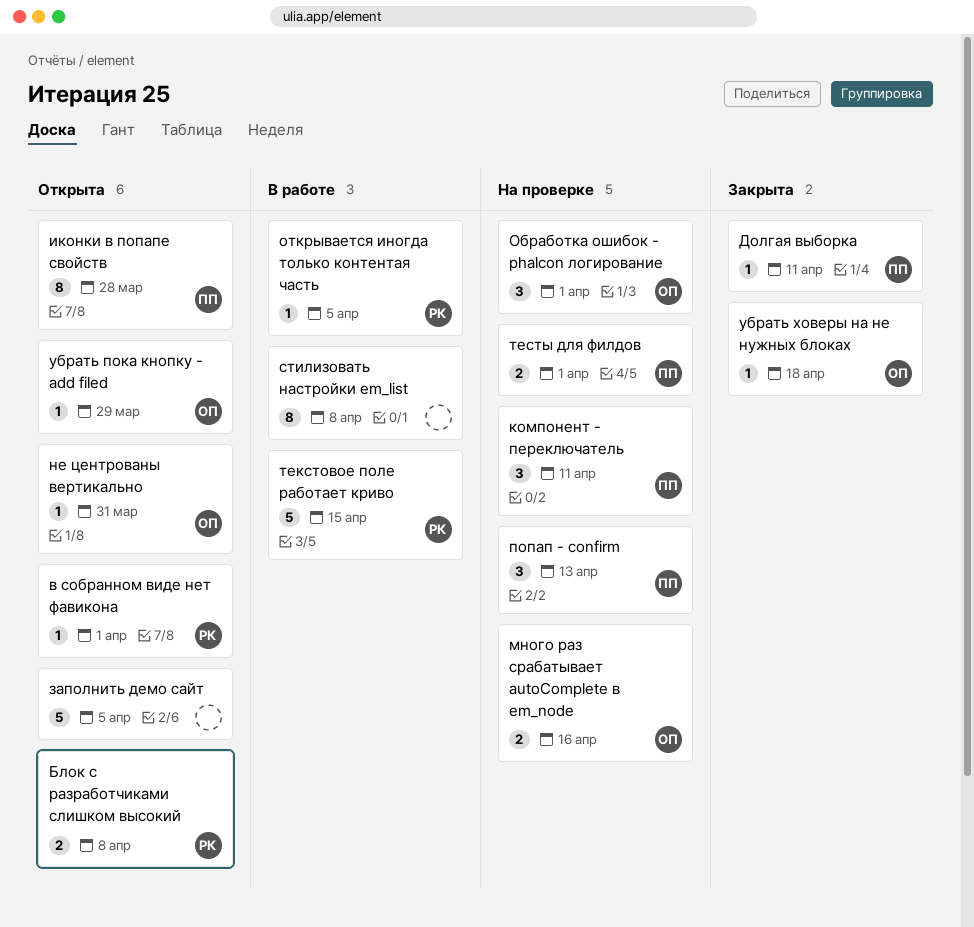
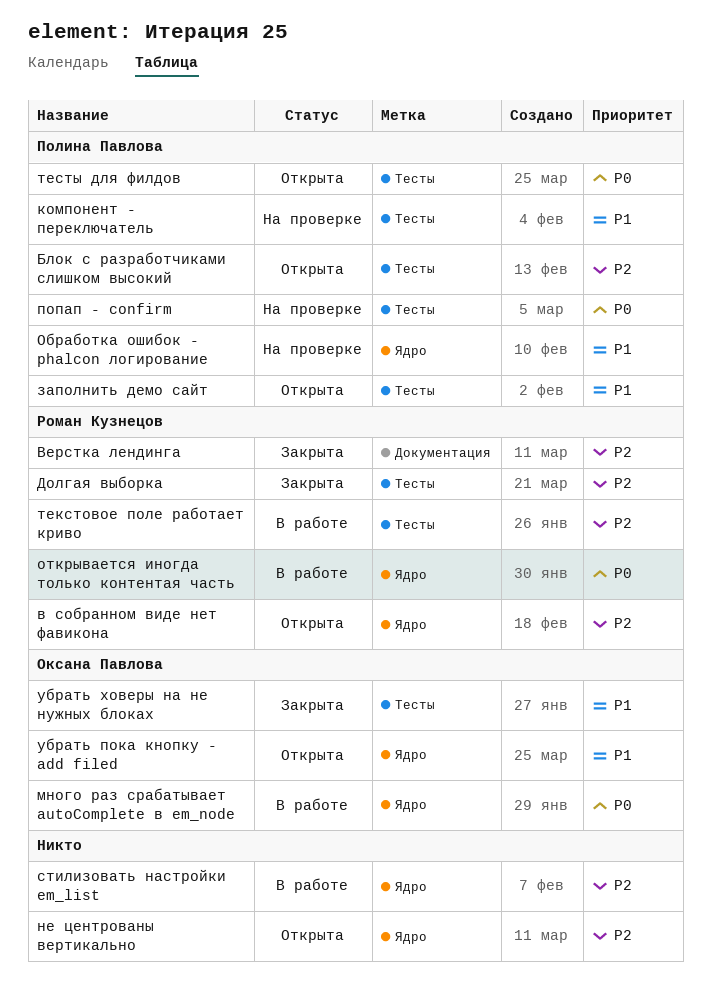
Блок с разработчиками слишком высокий, owner: Роман Кузнецов -> Полина Павлова
Верстка лендинга: none -> present
Долгая выборка, owner: Полина Павлова -> Роман Кузнецов
заполнить демо сайт, owner: none -> Полина Павлова
иконки в попапе свойств: present -> none
много раз срабатывает autoComplete в em_node, status: На проверке -> В работе
не центрованы вертикально, owner: Оксана Павлова -> none
Обработка ошибок - phalcon логирование, owner: Оксана Павлова -> Полина Павлова
тесты для филдов, status: На проверке -> Открыта

